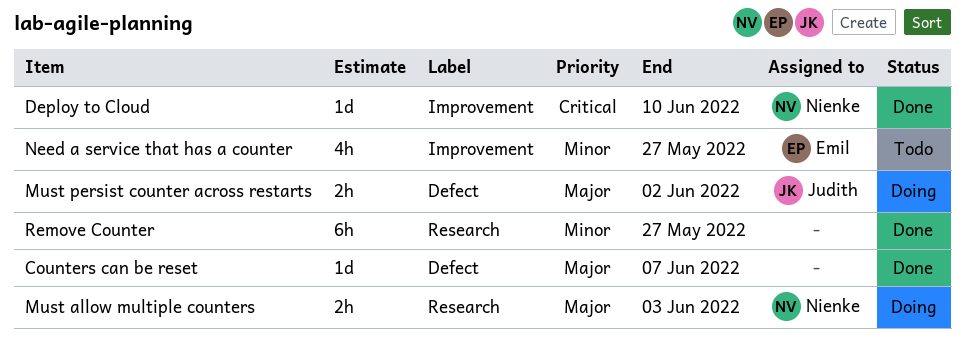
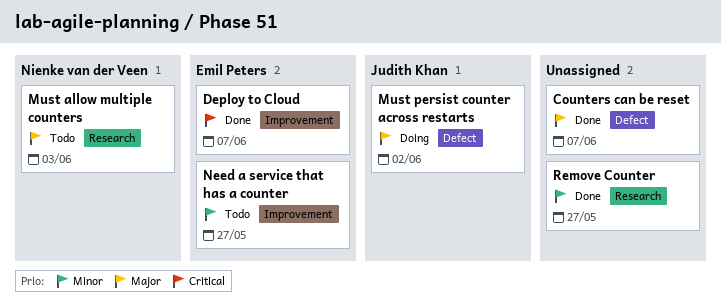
Deploy to Cloud, owner: Nienke van der Veen -> Emil Peters
Deploy to Cloud, due: Jun 10 -> Jun 7
Must allow multiple counters, status: Doing -> Todo

